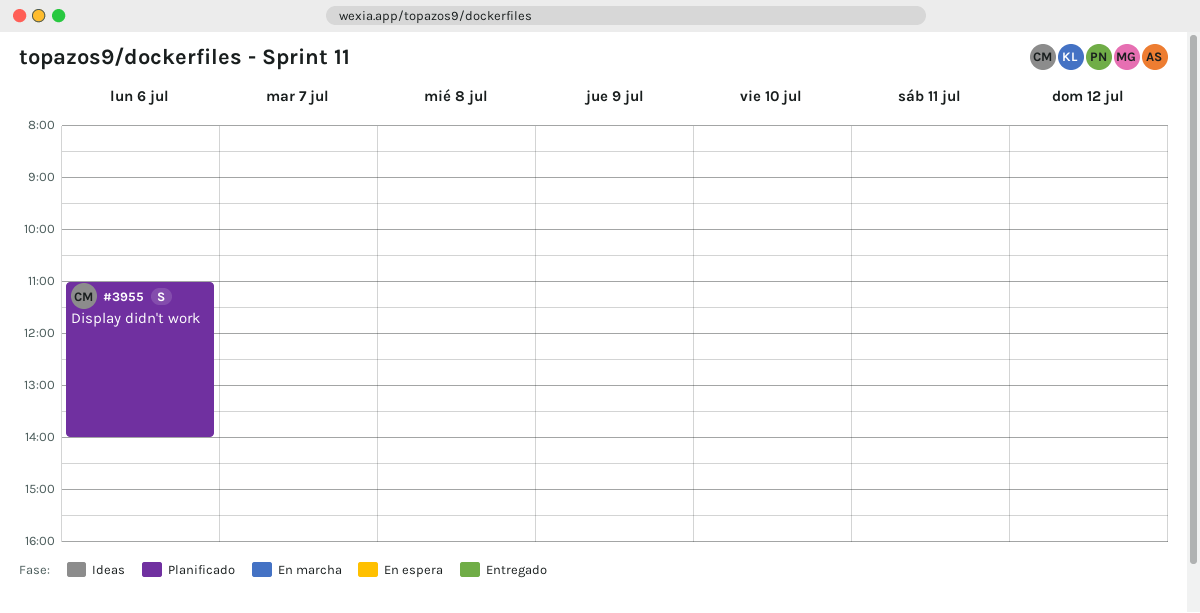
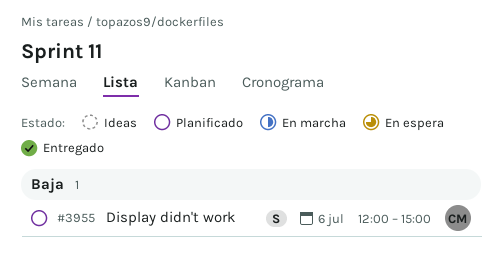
#3955, begins: 11:00 -> 12:00
#3955, ends: 14:00 -> 15:00

